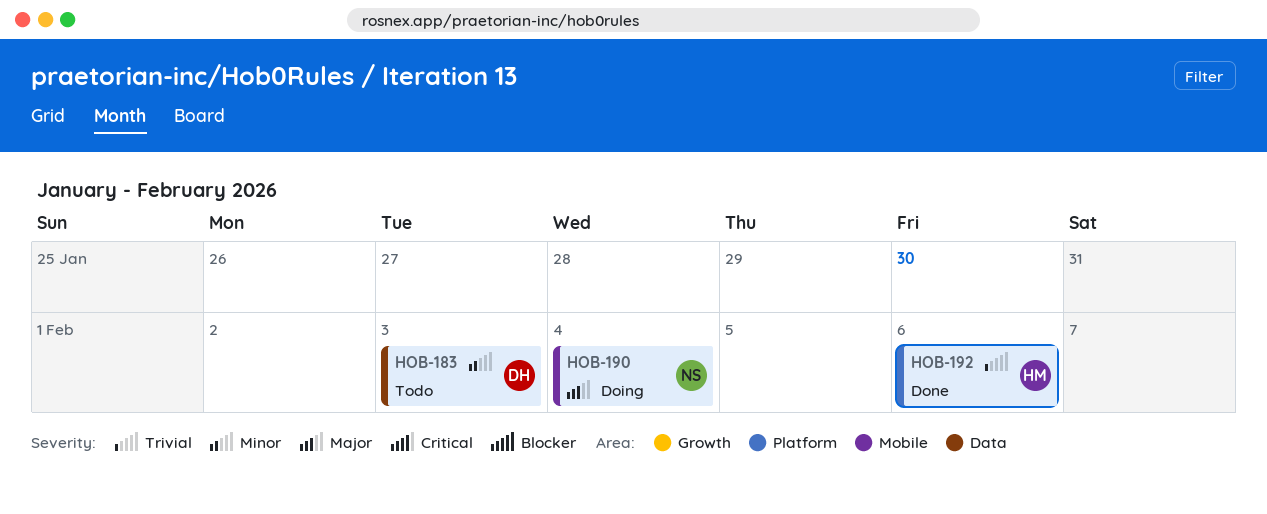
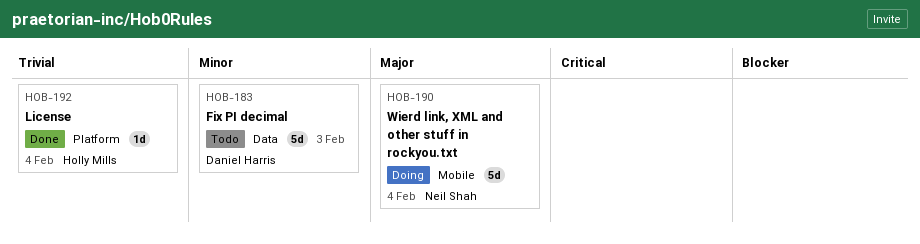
HOB-192, due: Feb 6 -> Feb 4

